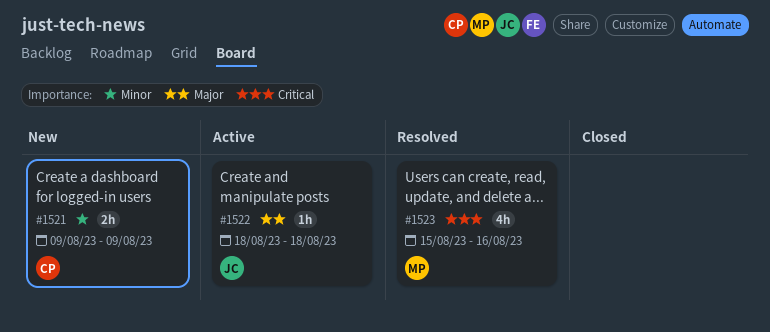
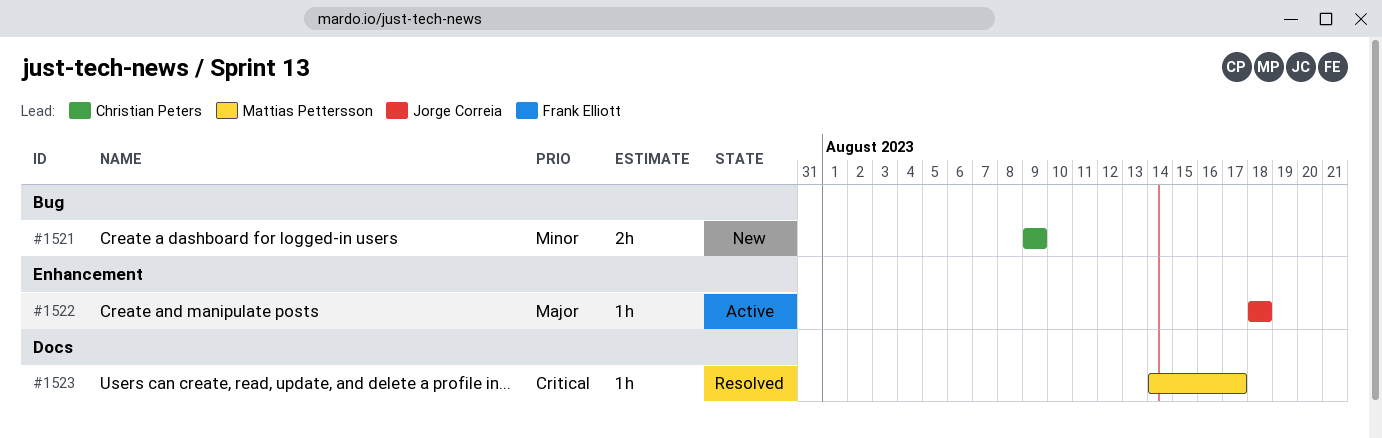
#1523, estimate: 4h -> 1h
#1523, start: Aug 15 -> Aug 14
#1523, due: Aug 16 -> Aug 17

